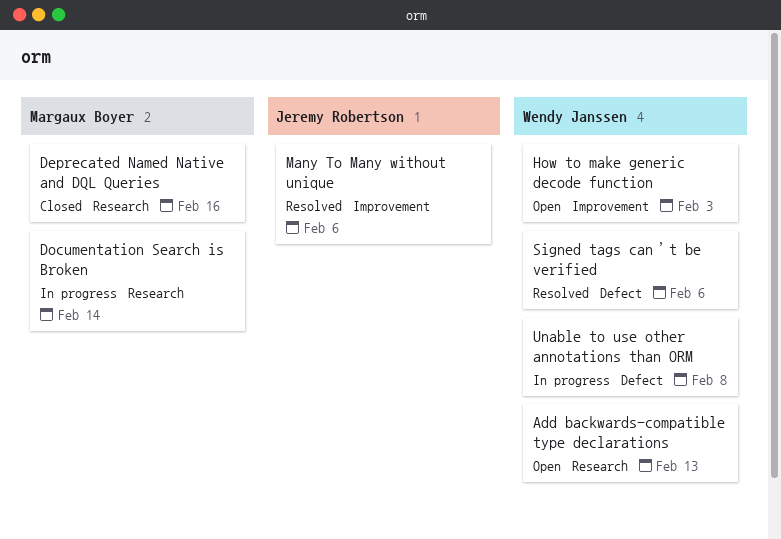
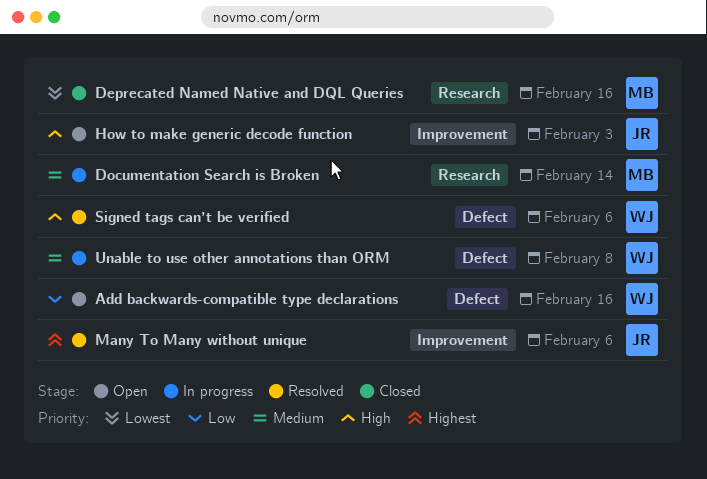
Add backwards-compatible type declarations, label: Research -> Defect
Add backwards-compatible type declarations, due: Feb 13 -> Feb 16
How to make generic decode function, owner: Wendy Janssen -> Jeremy Robertson

